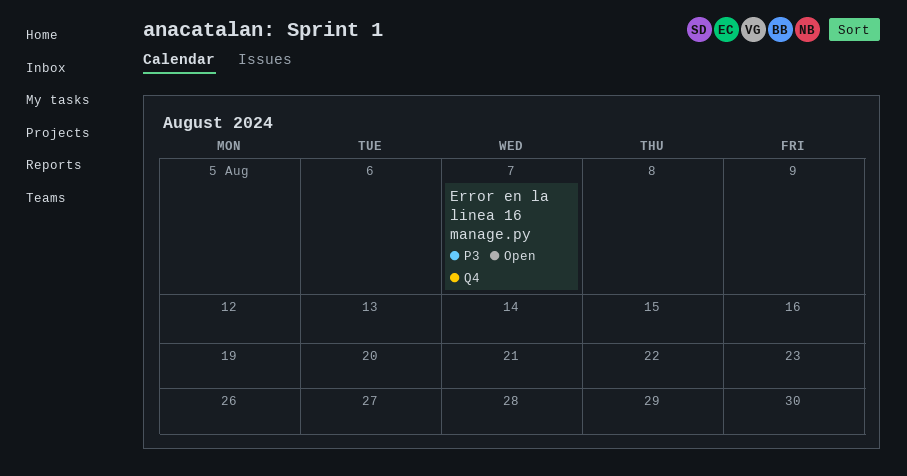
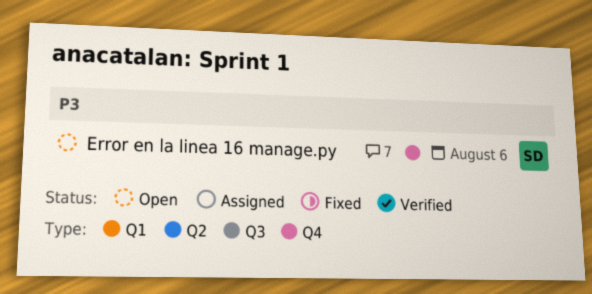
Error en la linea 16 manage.py, due: Aug 7 -> Aug 6

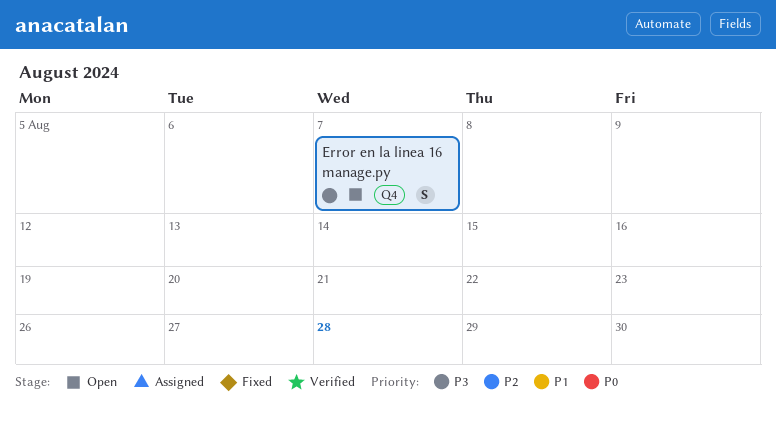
Error en la linea 16 manage.py, due: Aug 6 -> Aug 7

